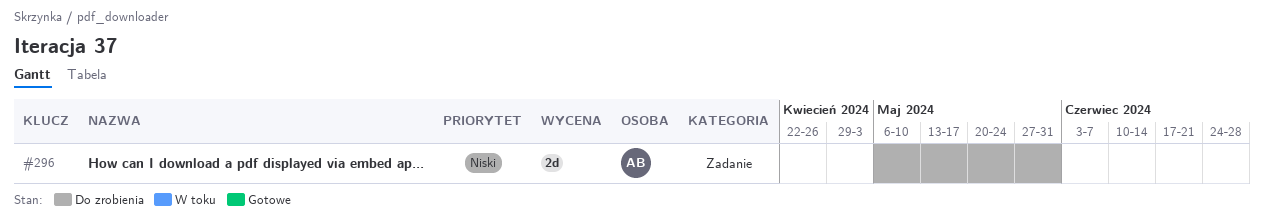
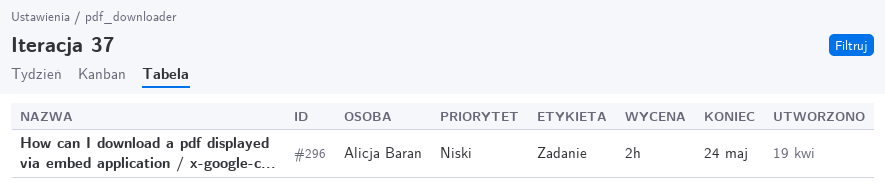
#296, estimate: 2d -> 2h
#296, due: May 31 -> May 24

